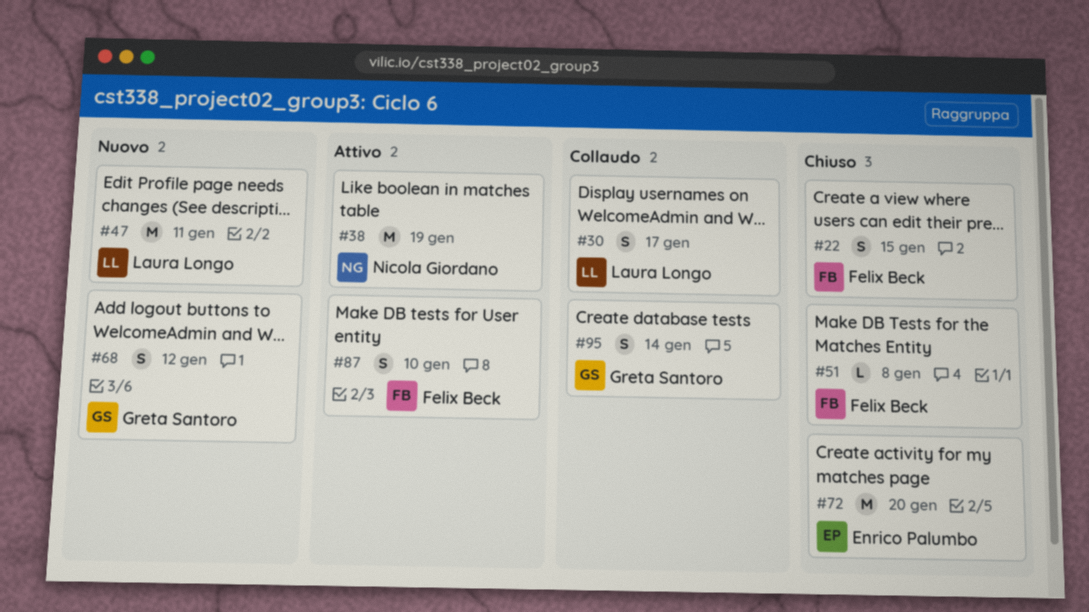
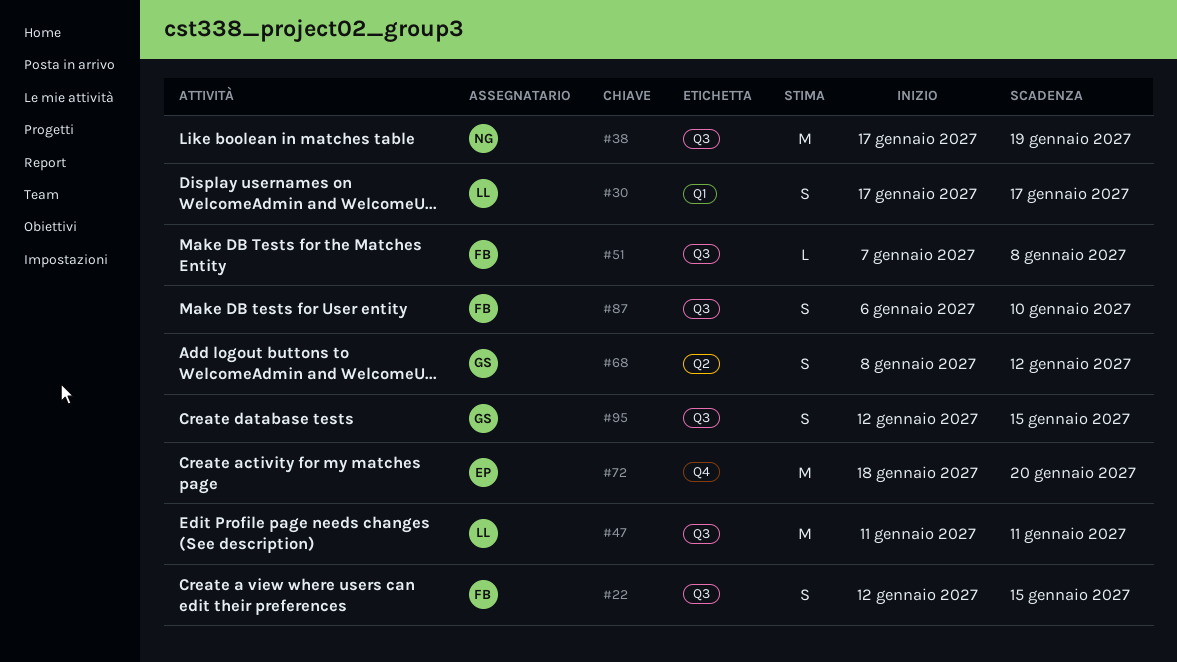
#95, due: Jan 14 -> Jan 15

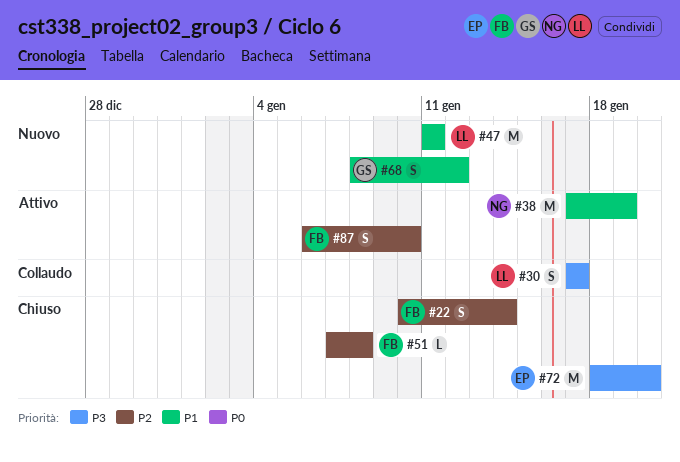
#22, start: Jan 12 -> Jan 10
#22, due: Jan 15 -> Jan 14
#95: present -> none

